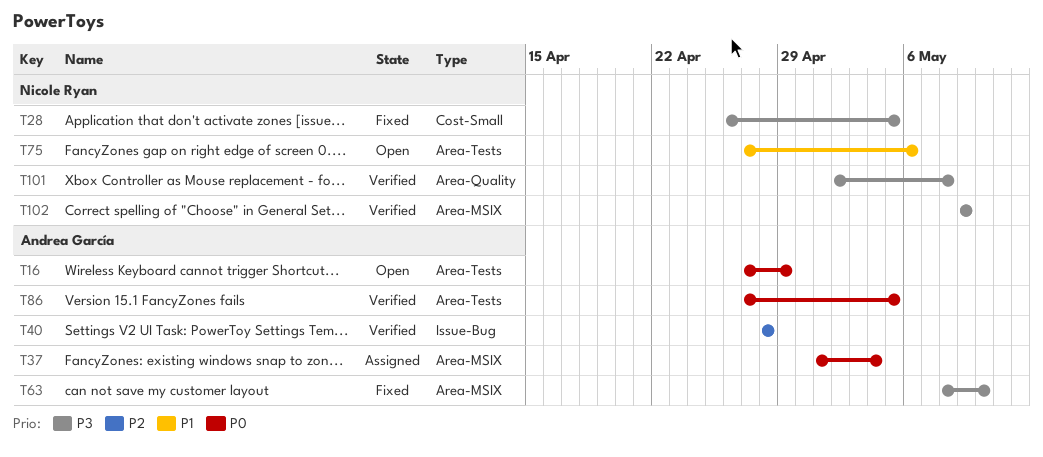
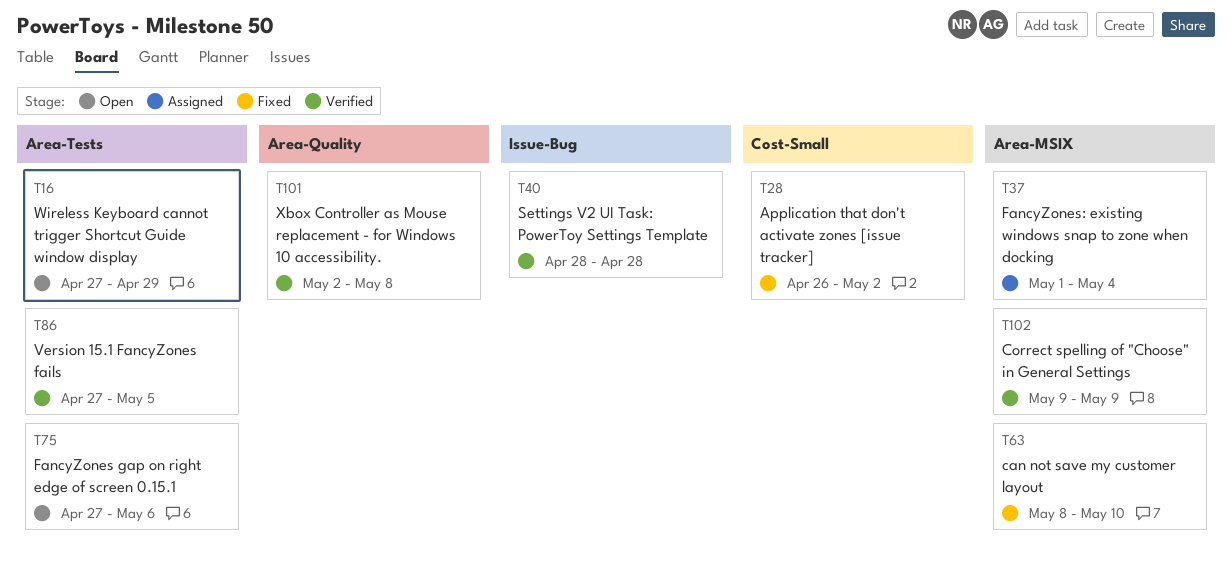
T28, due: May 5 -> May 2

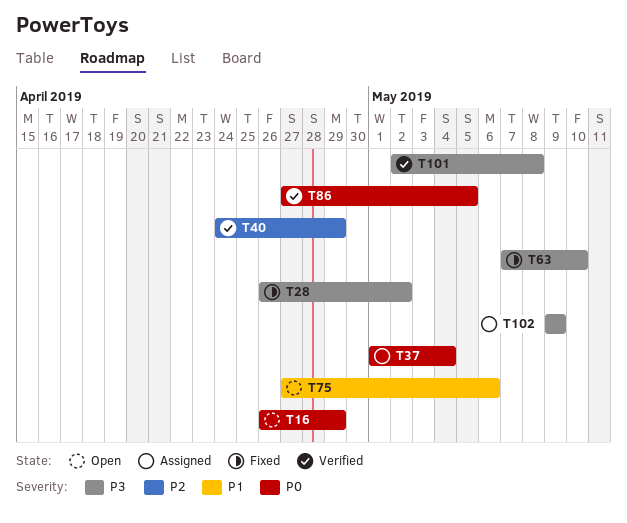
T16, start: Apr 27 -> Apr 26
T40, start: Apr 28 -> Apr 24
T40, due: Apr 28 -> Apr 29
T63, start: May 8 -> May 7
T102, status: Verified -> Assigned

